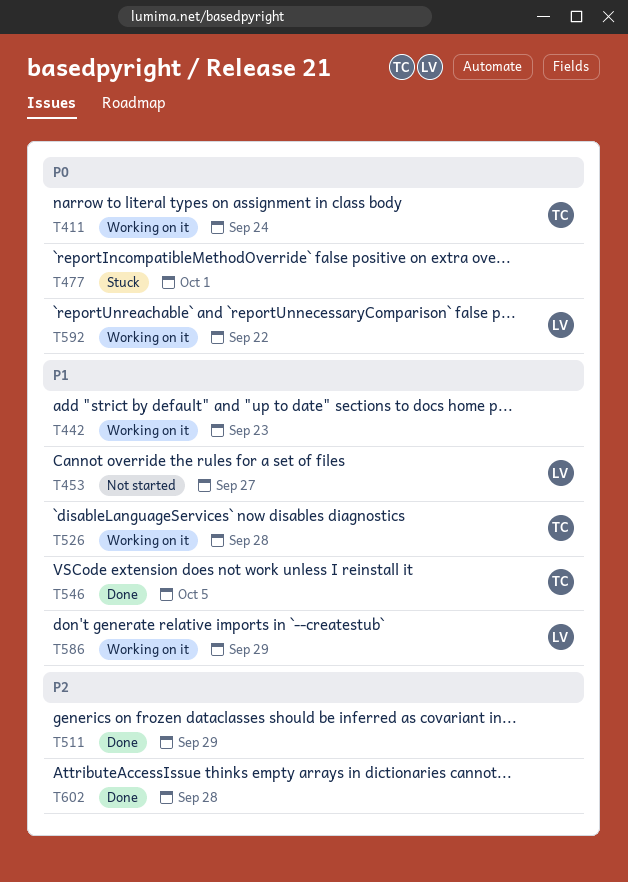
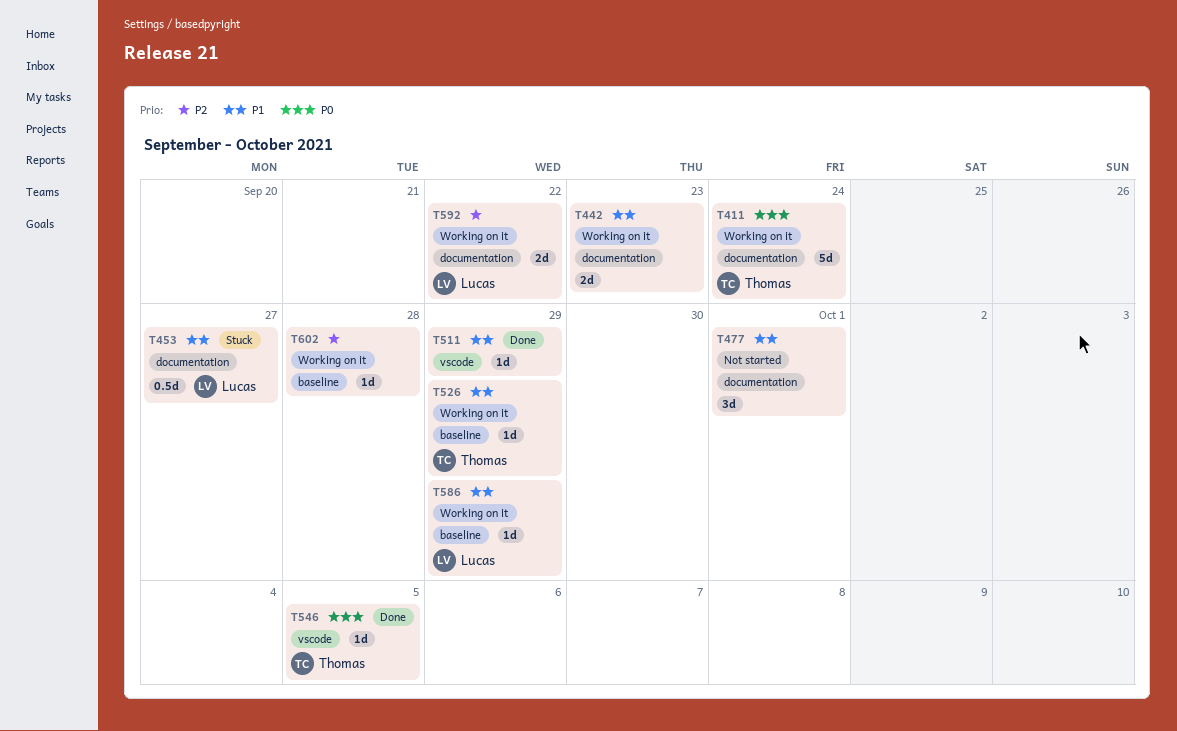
T453, status: Not started -> Stuck
T477, status: Stuck -> Not started
T477, priority: P0 -> P1
T511, priority: P2 -> P1
T526, due: Sep 28 -> Sep 29
T546, priority: P1 -> P0
T592, priority: P0 -> P2
T602, status: Done -> Working on it

